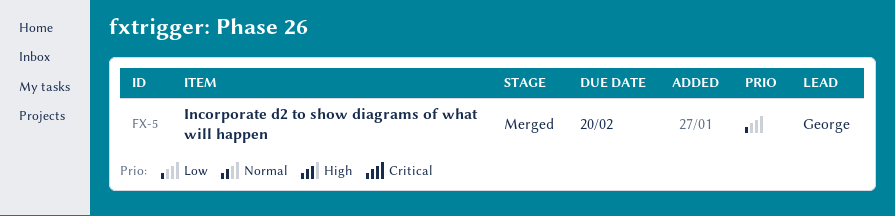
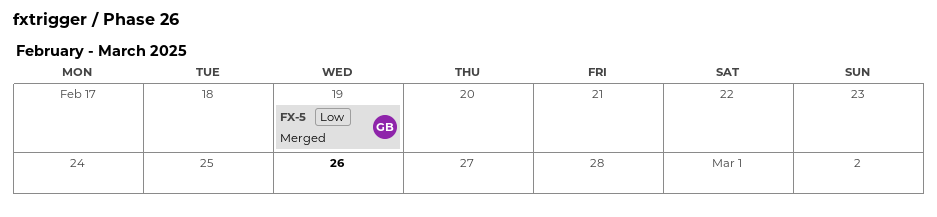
FX-5, due: Feb 20 -> Feb 19

